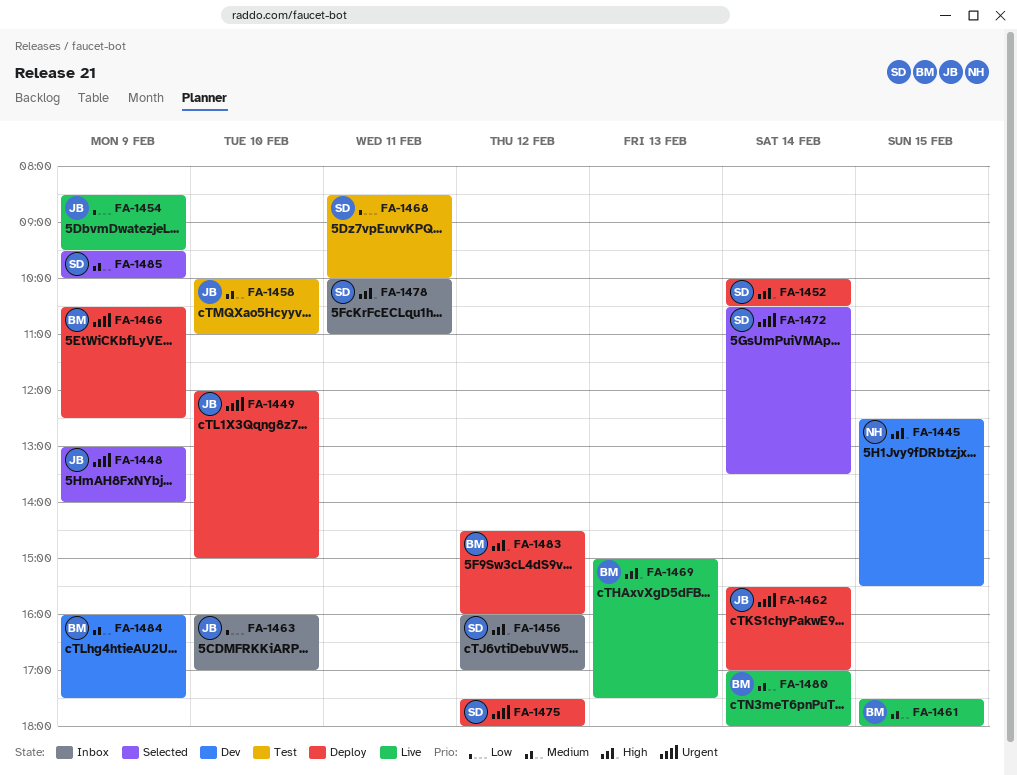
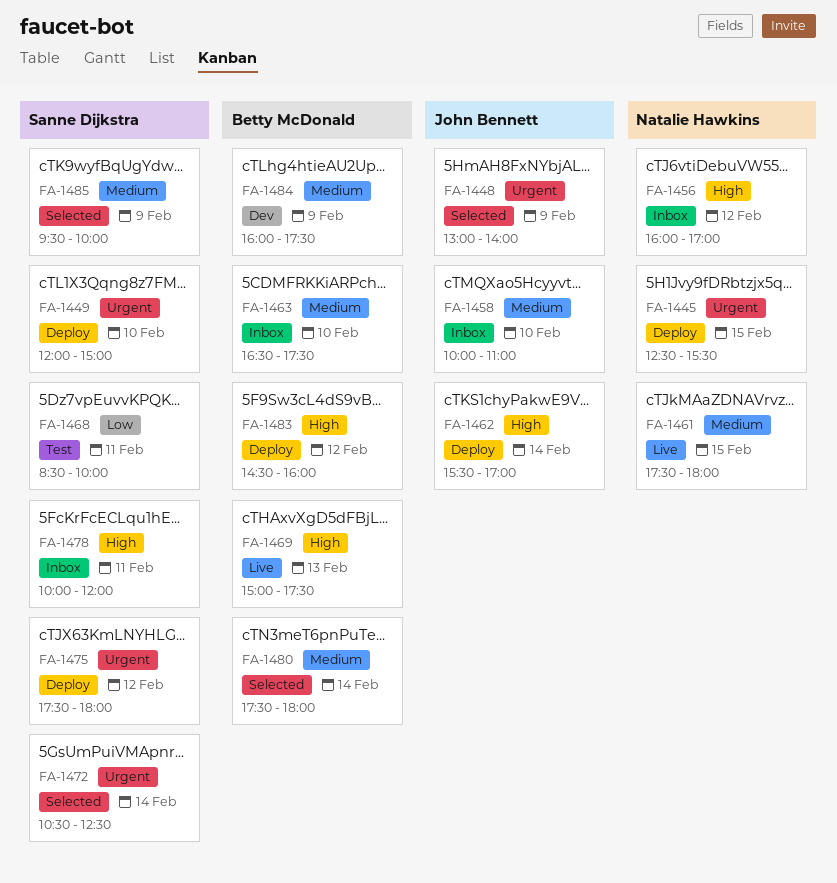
FA-1445, status: Dev -> Deploy
FA-1445, priority: High -> Urgent
FA-1449, owner: John Bennett -> Sanne Dijkstra
FA-1452: present -> none
FA-1454: present -> none
FA-1456, owner: Sanne Dijkstra -> Natalie Hawkins
FA-1458, status: Test -> Inbox
FA-1461, owner: Betty McDonald -> Natalie Hawkins
FA-1462, priority: Urgent -> High
FA-1463, owner: John Bennett -> Betty McDonald
FA-1463, priority: Low -> Medium
FA-1463, begins: 16:00 -> 16:30
FA-1463, ends: 17:00 -> 17:30
FA-1466: present -> none
FA-1472, ends: 13:30 -> 12:30
FA-1478, ends: 11:00 -> 12:00
FA-1480, status: Live -> Selected
FA-1480, begins: 17:00 -> 17:30

